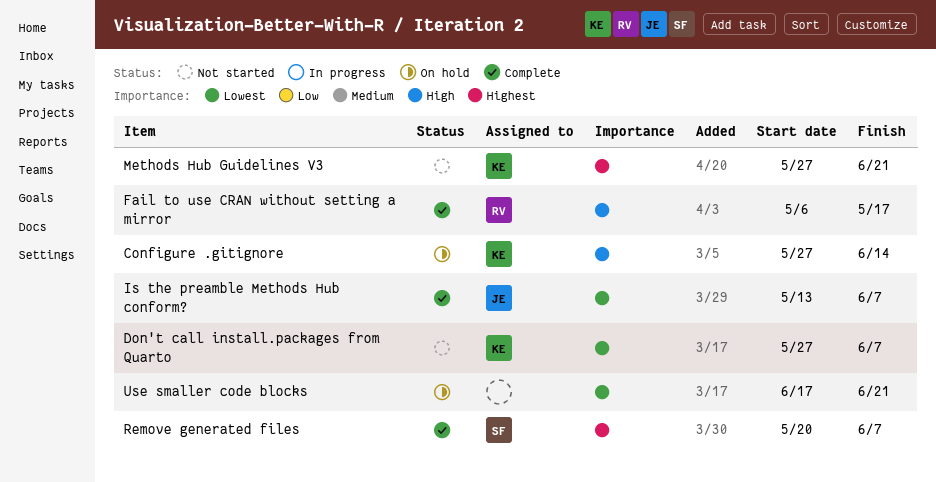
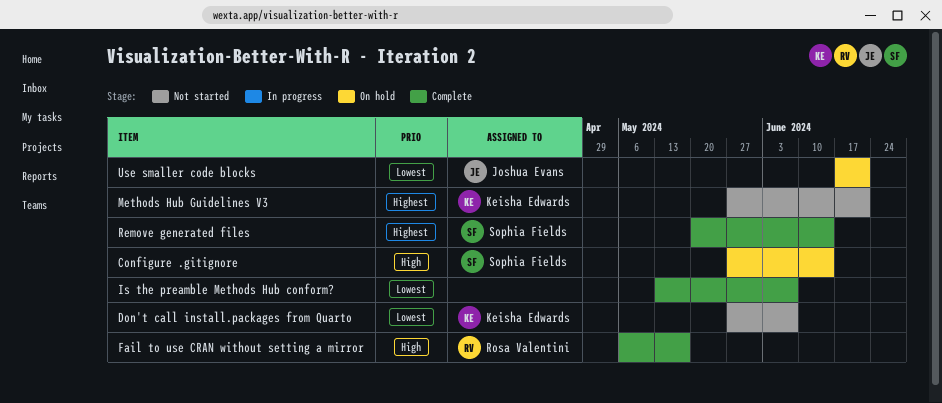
Configure .gitignore, owner: Keisha Edwards -> Sophia Fields
Is the preamble Methods Hub conform?, owner: Joshua Evans -> none
Remove generated files, due: Jun 7 -> Jun 14
Use smaller code blocks, owner: none -> Joshua Evans

